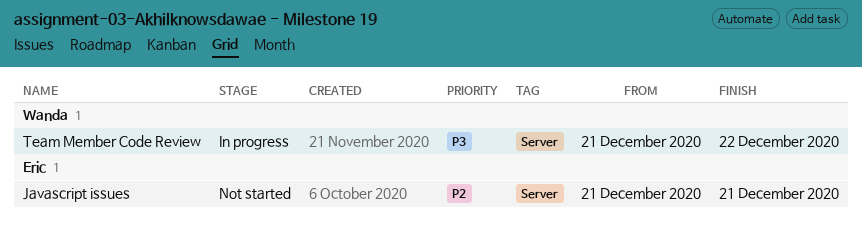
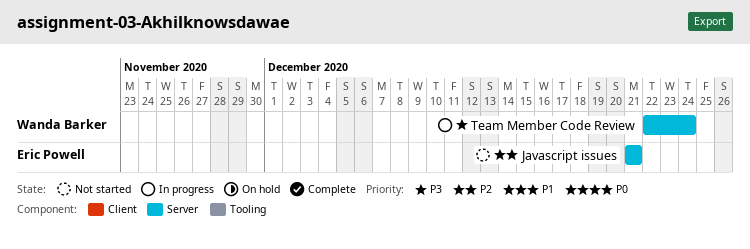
Team Member Code Review, start: Dec 21 -> Dec 22
Team Member Code Review, due: Dec 22 -> Dec 24

